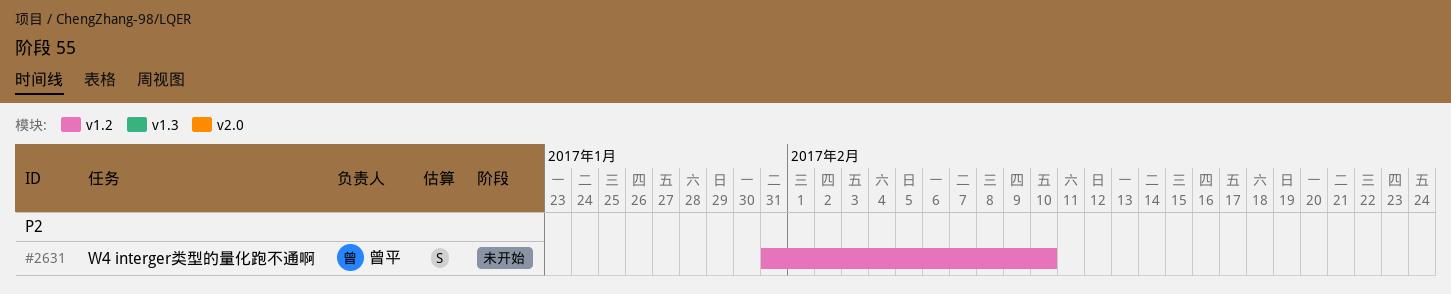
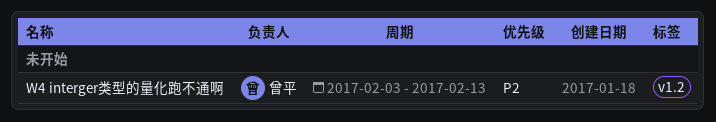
W4 interger类型的量化跑不通啊, start: Jan 31 -> Feb 3
W4 interger类型的量化跑不通啊, due: Feb 10 -> Feb 13

